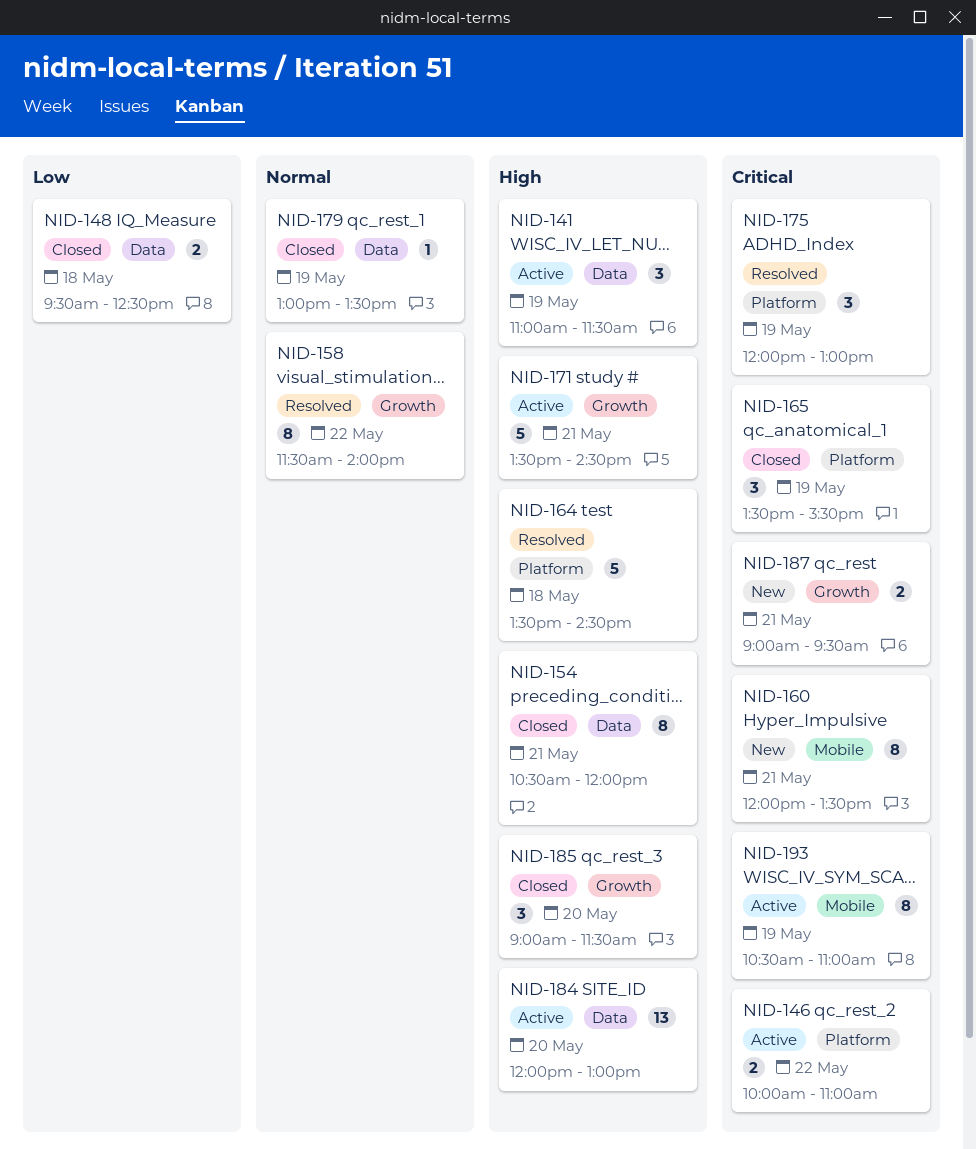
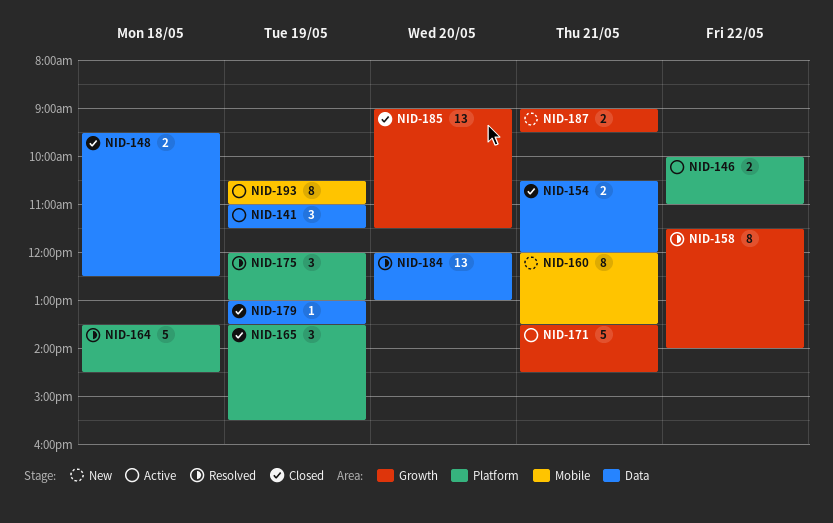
NID-154, estimate: 8 -> 2
NID-184, status: Active -> Resolved
NID-185, estimate: 3 -> 13

